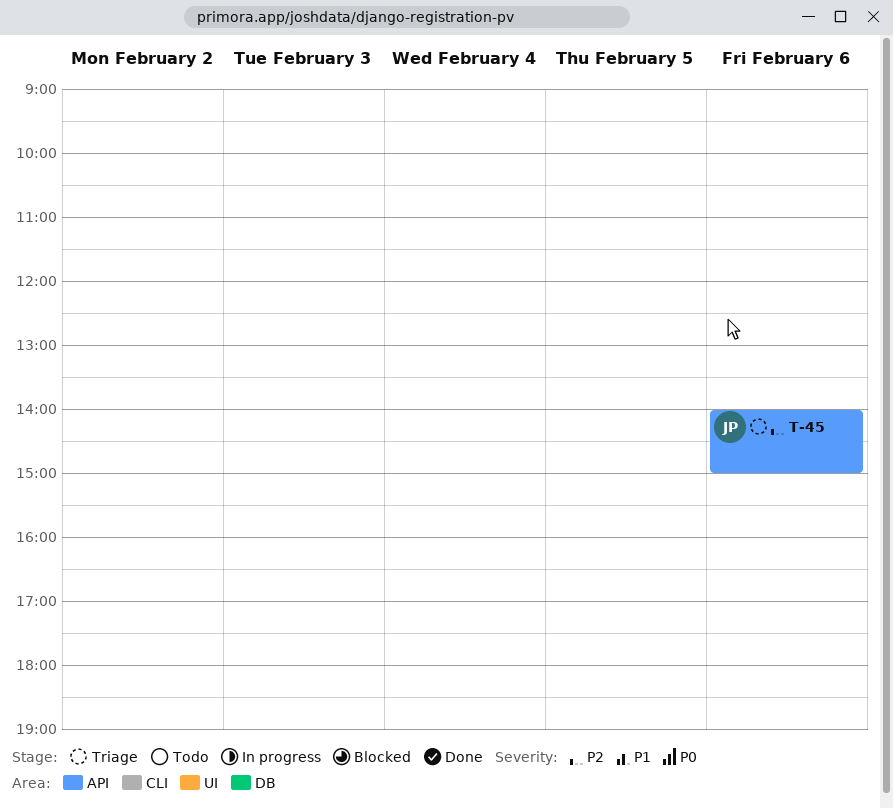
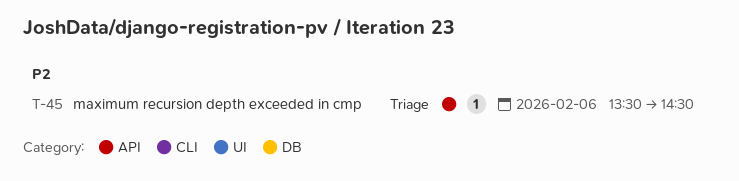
T-45, begins: 14:00 -> 13:30
T-45, ends: 15:00 -> 14:30

